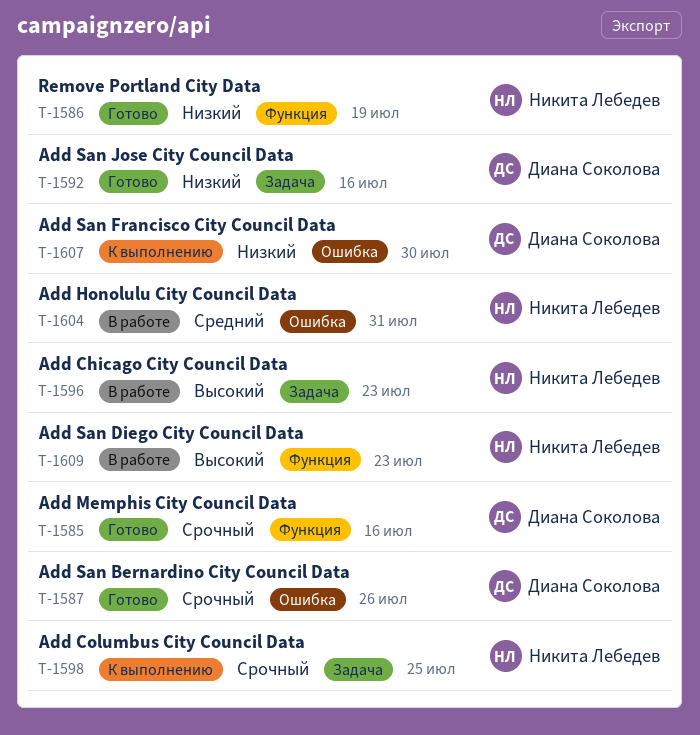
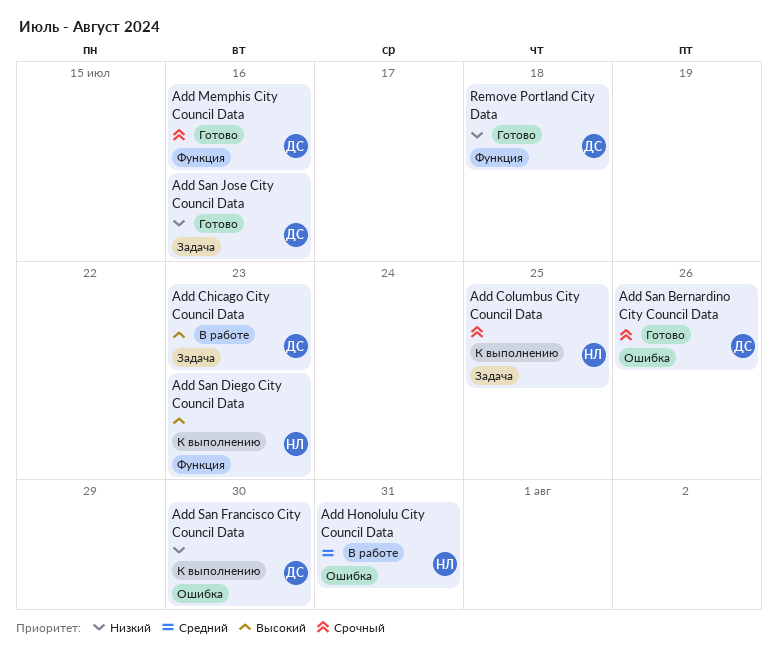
Add Chicago City Council Data, owner: Никита Лебедев -> Диана Соколова
Add San Diego City Council Data, status: В работе -> К выполнению
Remove Portland City Data, owner: Никита Лебедев -> Диана Соколова
Remove Portland City Data, due: Jul 19 -> Jul 18

